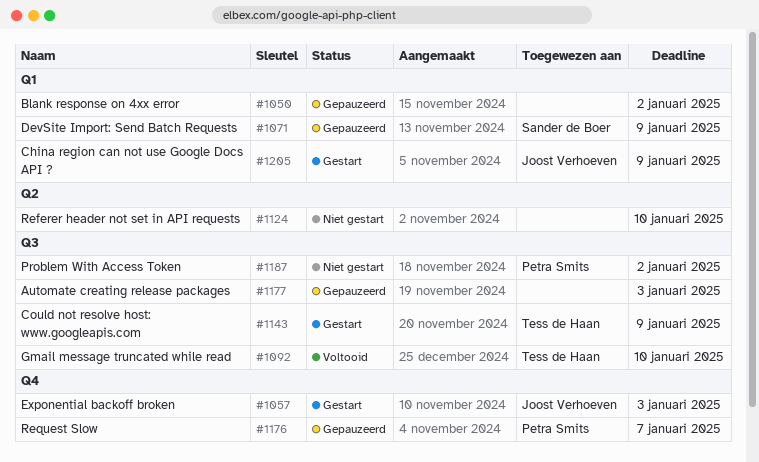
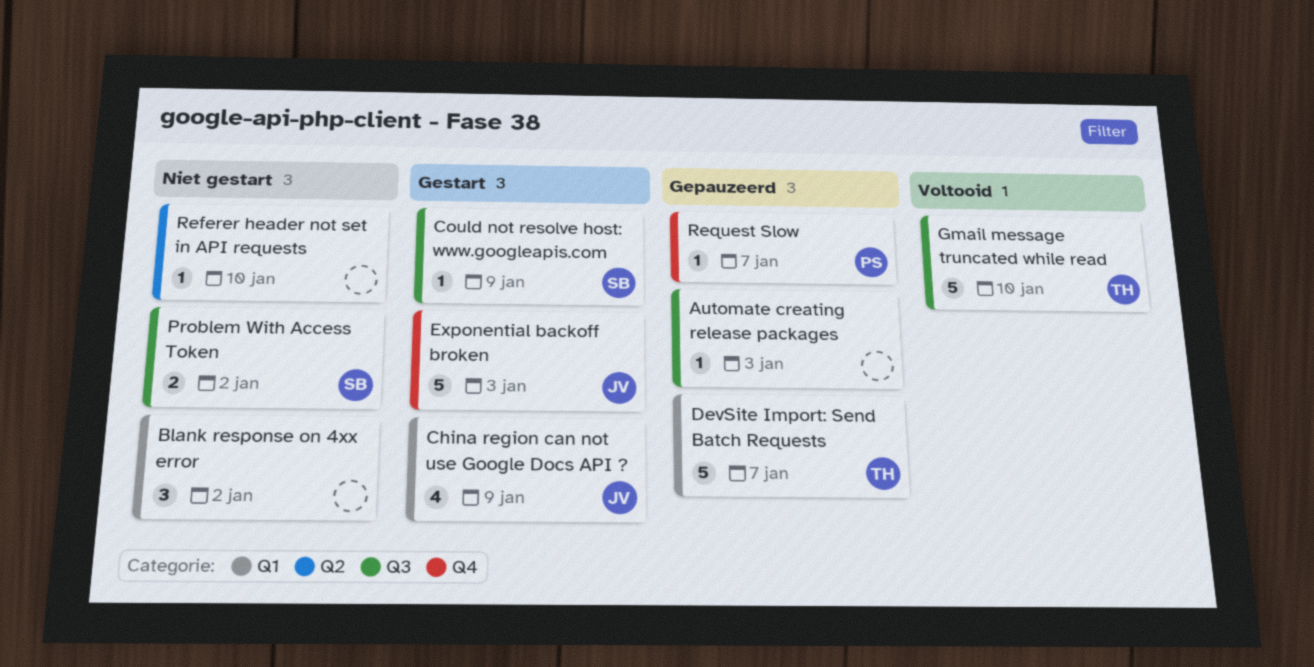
Blank response on 4xx error, status: Gepauzeerd -> Niet gestart
Could not resolve host: www.googleapis.com, owner: Tess de Haan -> Sander de Boer
DevSite Import: Send Batch Requests, owner: Sander de Boer -> Tess de Haan
DevSite Import: Send Batch Requests, due: Jan 9 -> Jan 7
Problem With Access Token, owner: Petra Smits -> Sander de Boer

